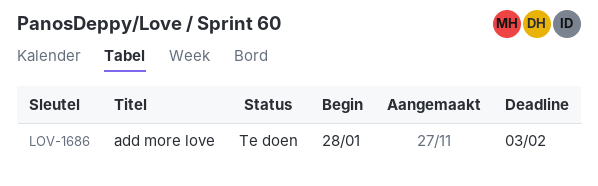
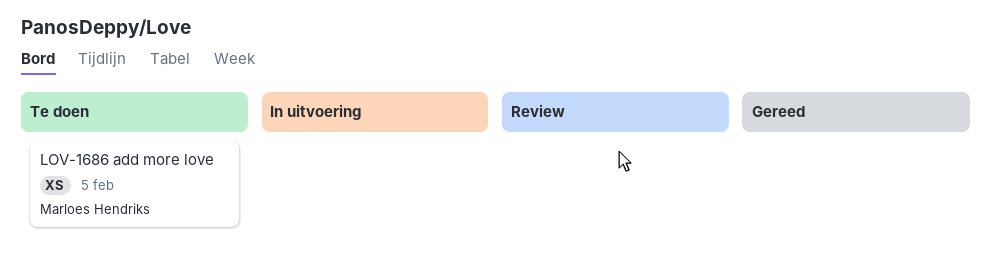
LOV-1686, due: Feb 3 -> Feb 5

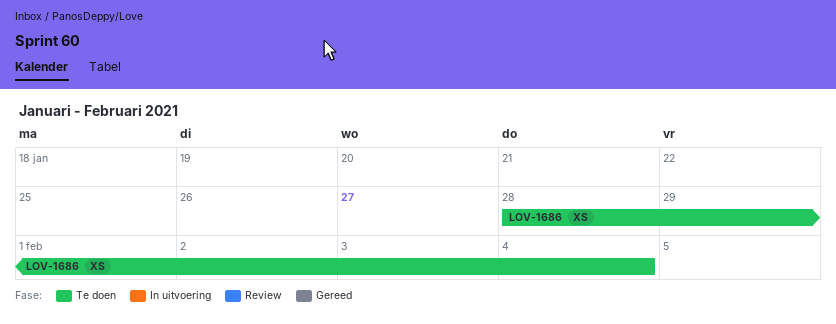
LOV-1686, due: Feb 5 -> Feb 4

